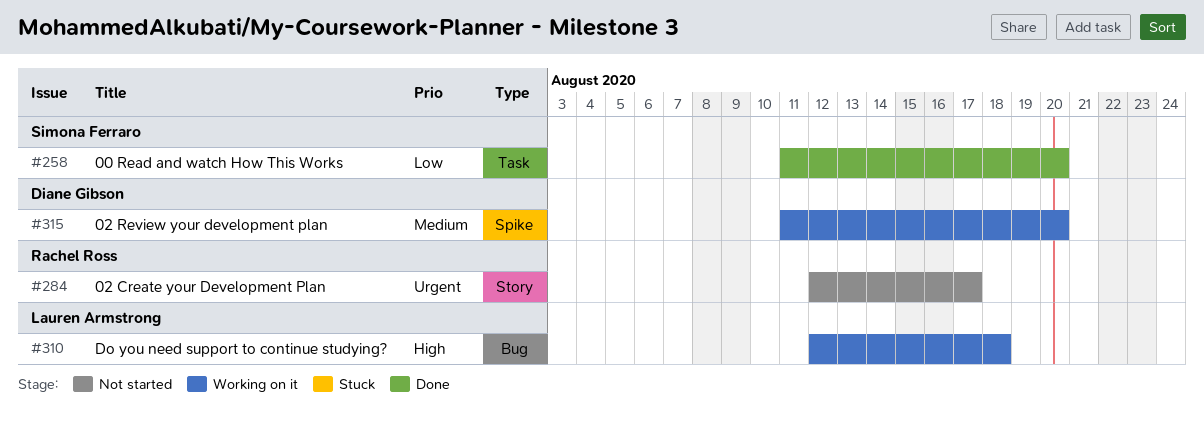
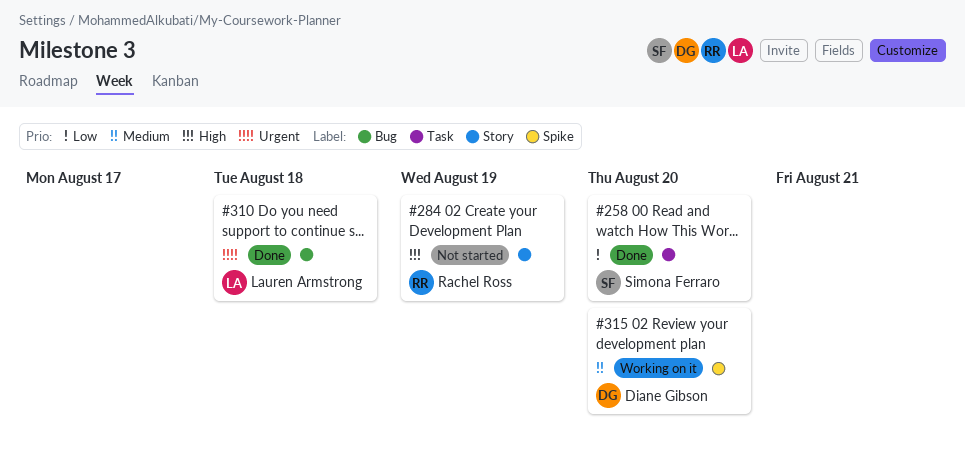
#284, priority: Urgent -> High
#284, due: Aug 17 -> Aug 19
#310, status: Working on it -> Done
#310, priority: High -> Urgent

